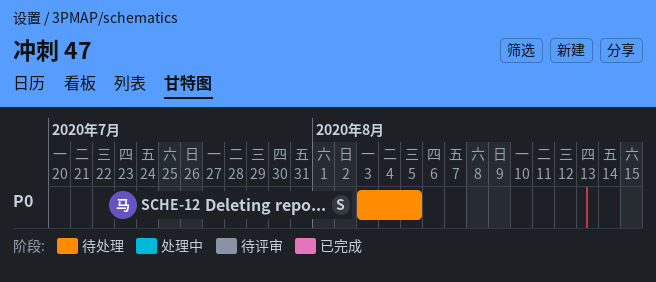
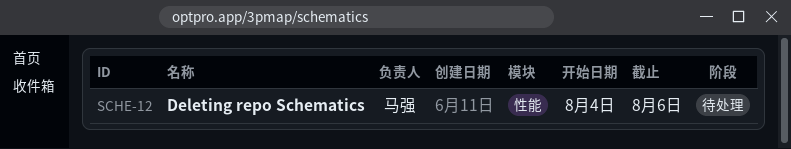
SCHE-12, start: Aug 3 -> Aug 4
SCHE-12, due: Aug 5 -> Aug 6

